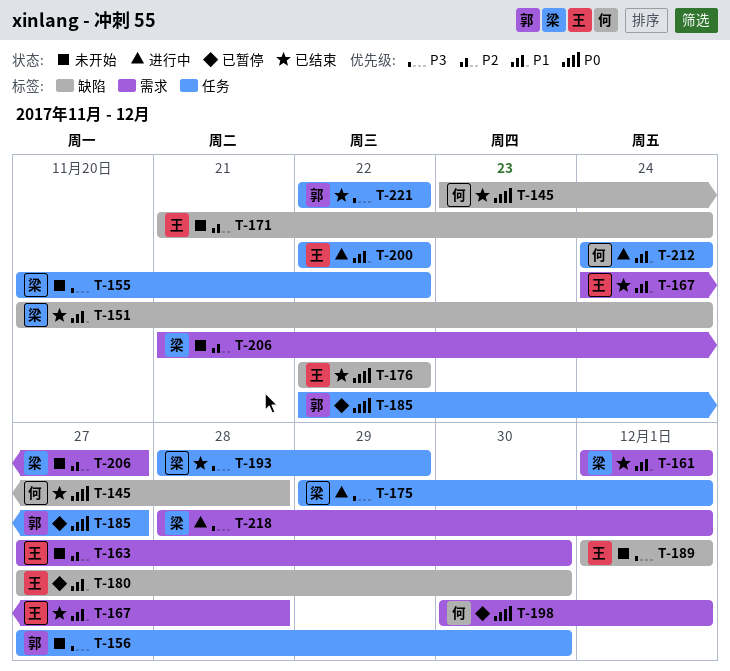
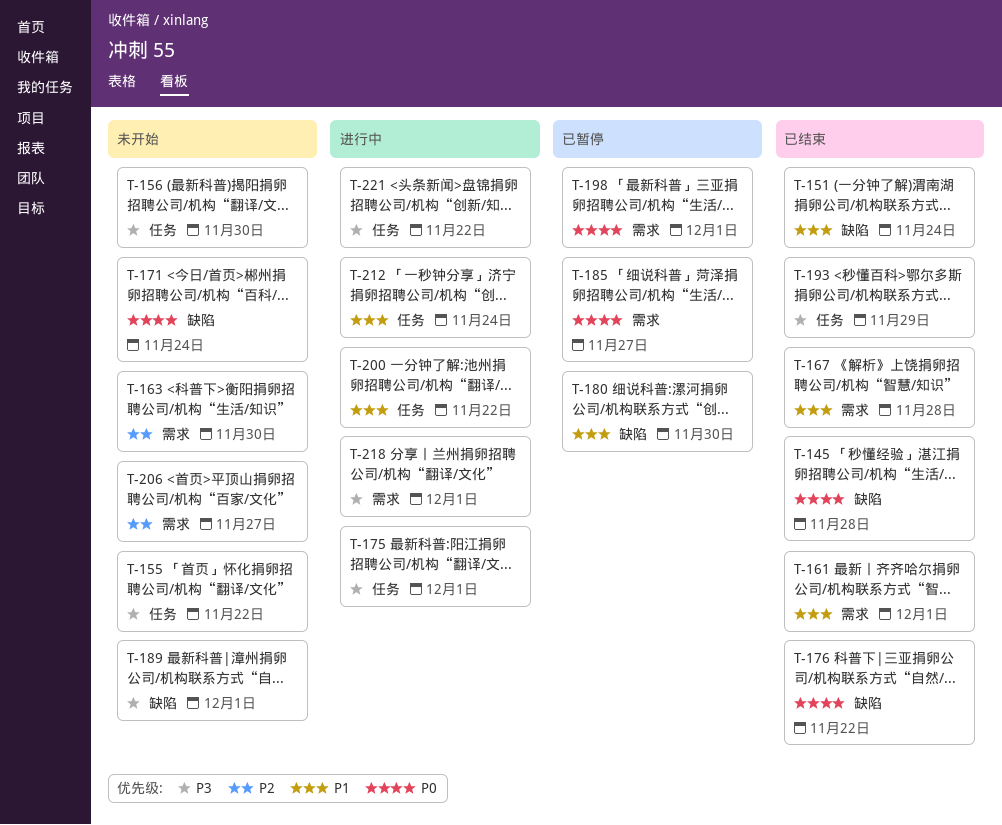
T-171, priority: P2 -> P0
T-185, label: 任务 -> 需求
T-221, status: 已结束 -> 进行中

